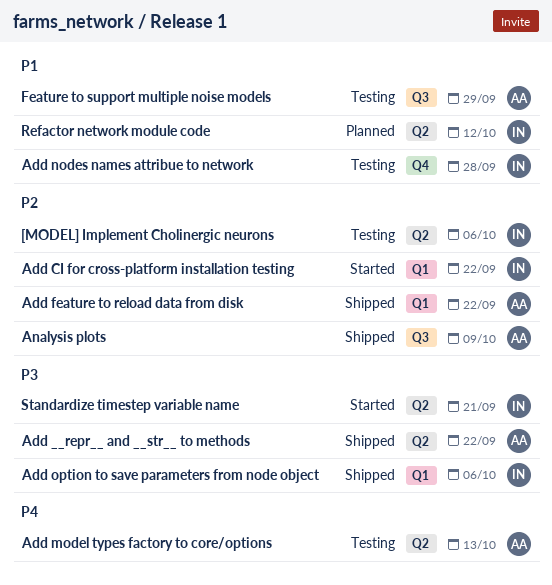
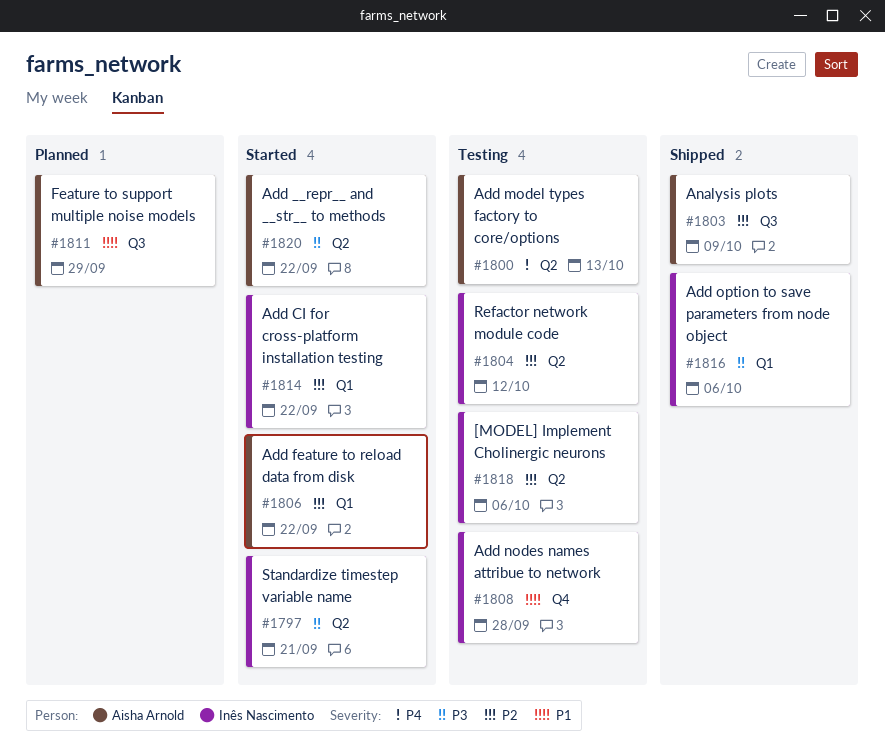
Add __repr__ and __str__ to methods, status: Shipped -> Started
Add feature to reload data from disk, status: Shipped -> Started
Feature to support multiple noise models, status: Testing -> Planned
Refactor network module code, status: Planned -> Testing
Refactor network module code, priority: P1 -> P2

